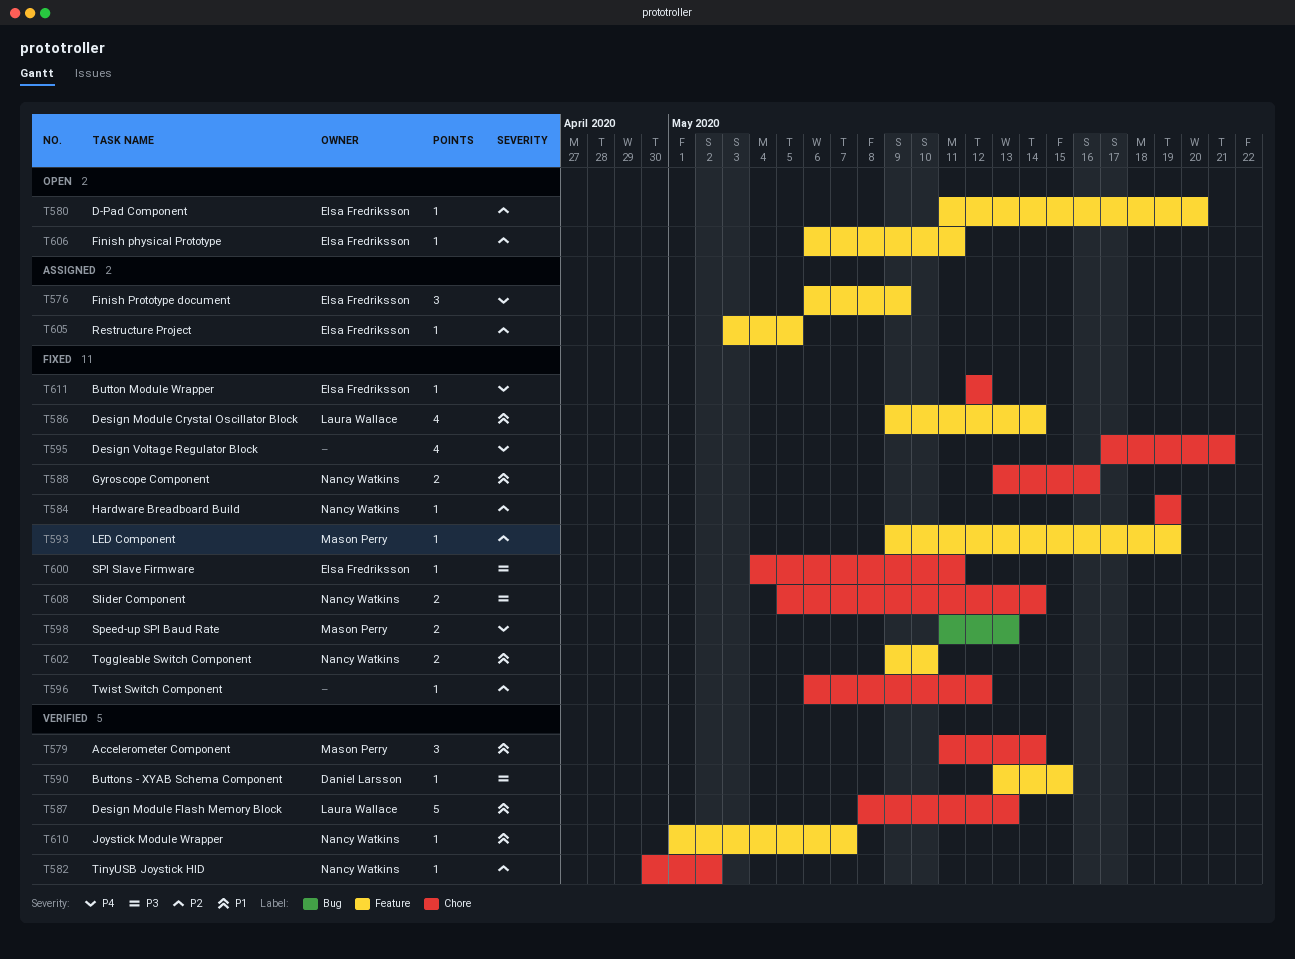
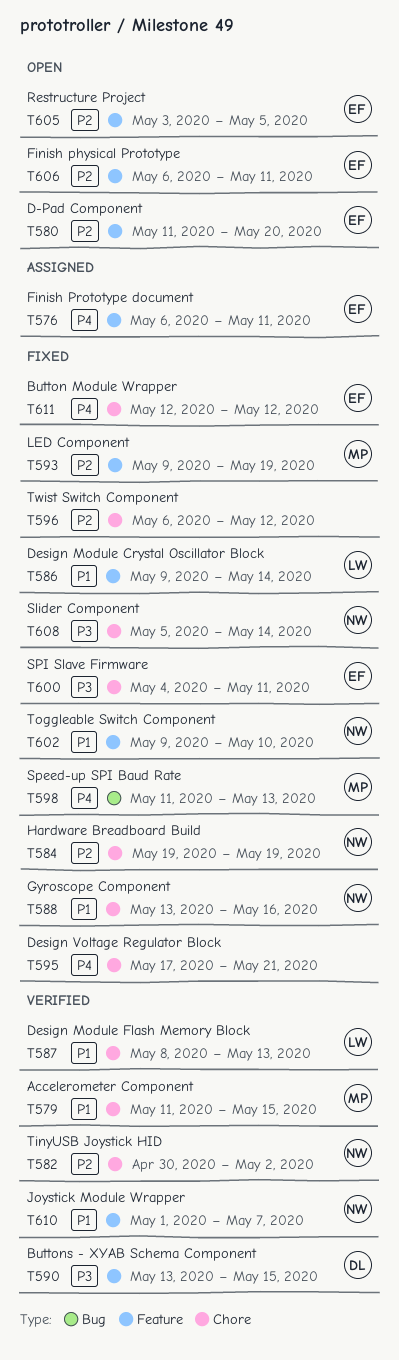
T576, due: May 9 -> May 11
T579, due: May 14 -> May 15
T605, status: Assigned -> Open

